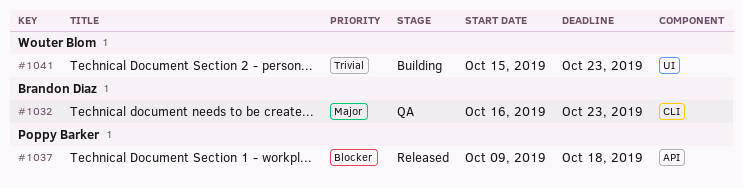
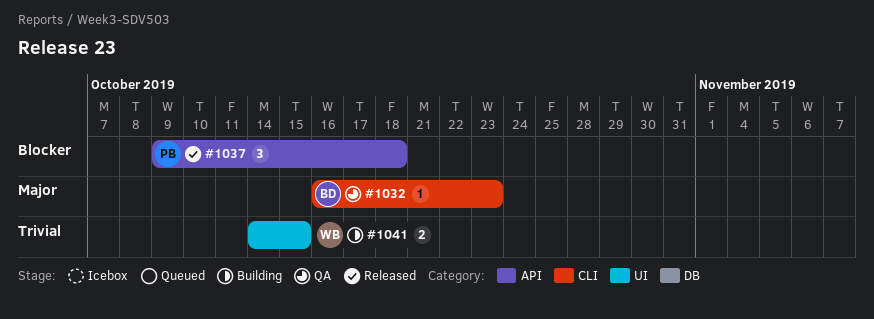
#1041, start: Oct 15 -> Oct 14
#1041, due: Oct 23 -> Oct 15

